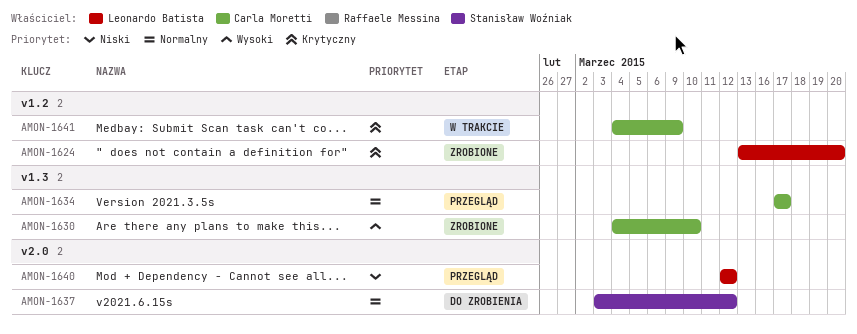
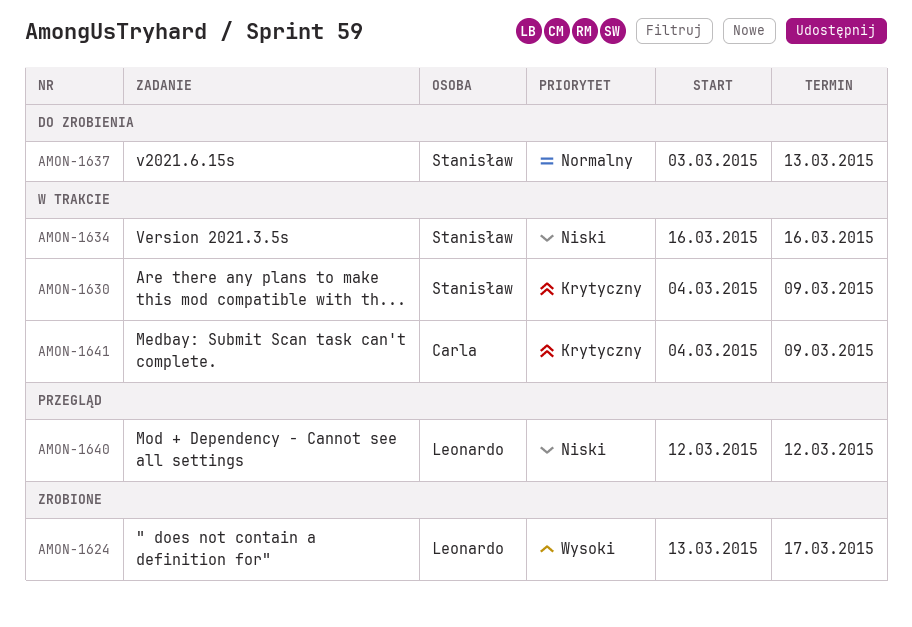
AMON-1624, priority: Krytyczny -> Wysoki
AMON-1624, due: Mar 20 -> Mar 17
AMON-1630, status: Zrobione -> W trakcie
AMON-1630, owner: Carla Moretti -> Stanisław Woźniak
AMON-1630, priority: Wysoki -> Krytyczny
AMON-1630, due: Mar 10 -> Mar 9
AMON-1634, status: Przegląd -> W trakcie
AMON-1634, owner: Carla Moretti -> Stanisław Woźniak
AMON-1634, priority: Normalny -> Niski
AMON-1634, start: Mar 17 -> Mar 16
AMON-1634, due: Mar 17 -> Mar 16
AMON-1637, due: Mar 12 -> Mar 13

